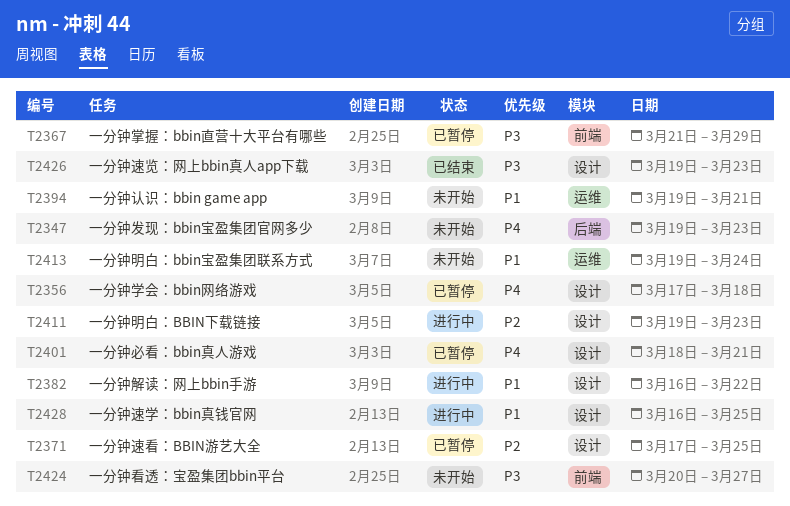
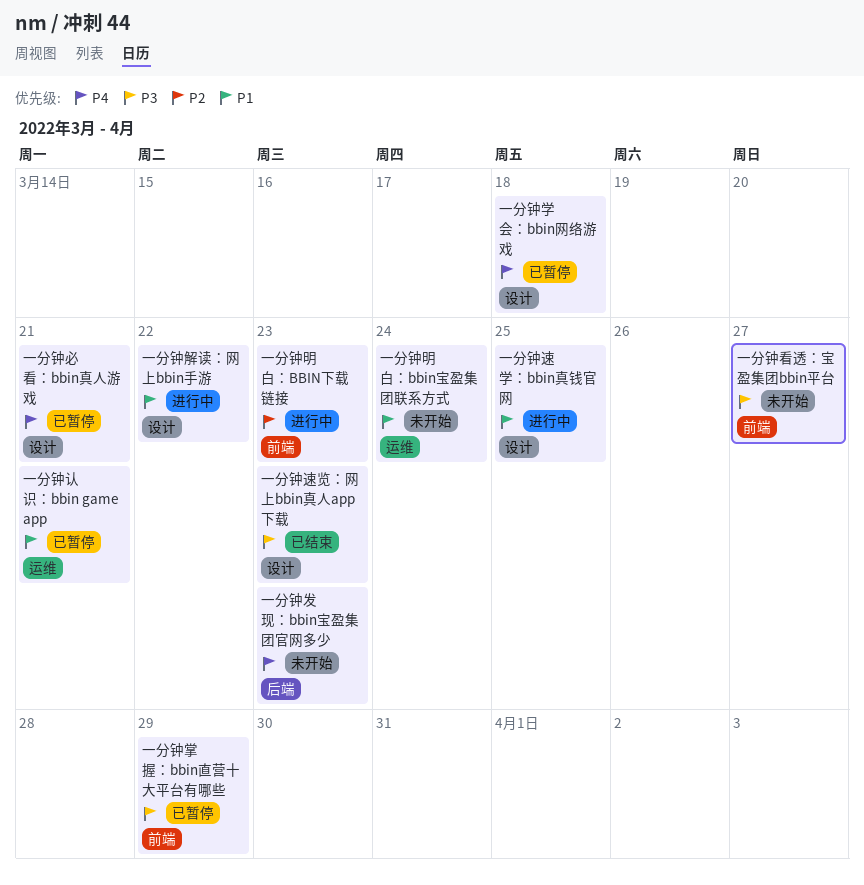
一分钟明白：BBIN下载链接, label: 设计 -> 前端
一分钟认识：bbin game app, status: 未开始 -> 已暂停
一分钟速看：BBIN游艺大全: present -> none

